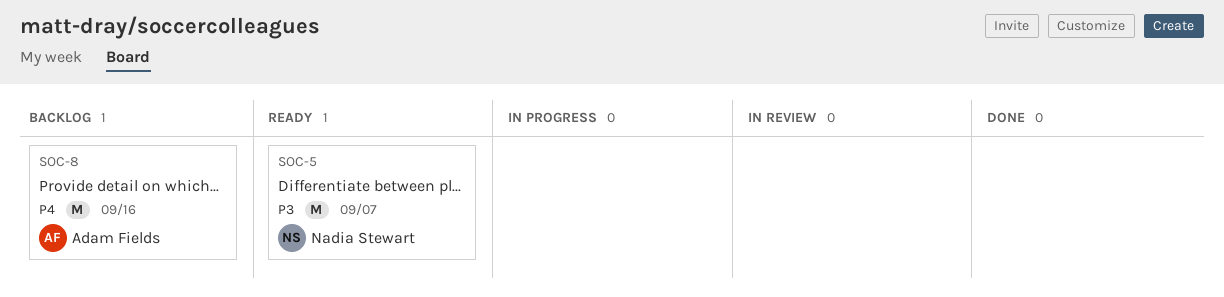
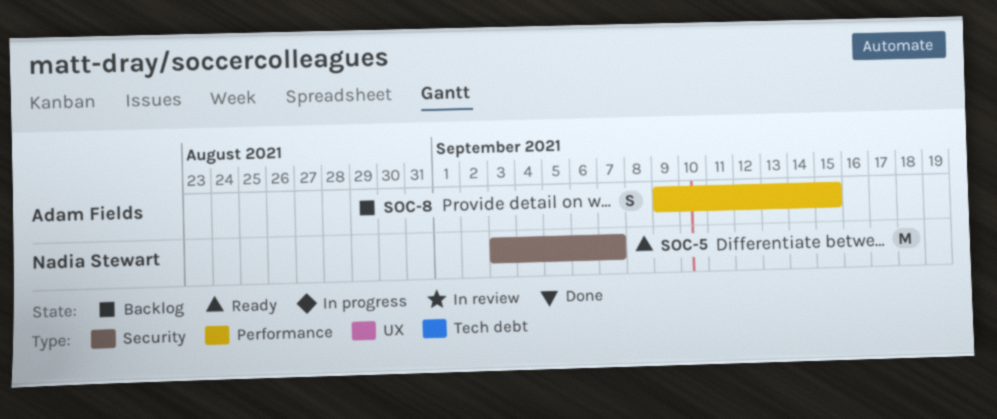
SOC-8, estimate: M -> S
SOC-8, due: Sep 16 -> Sep 15

